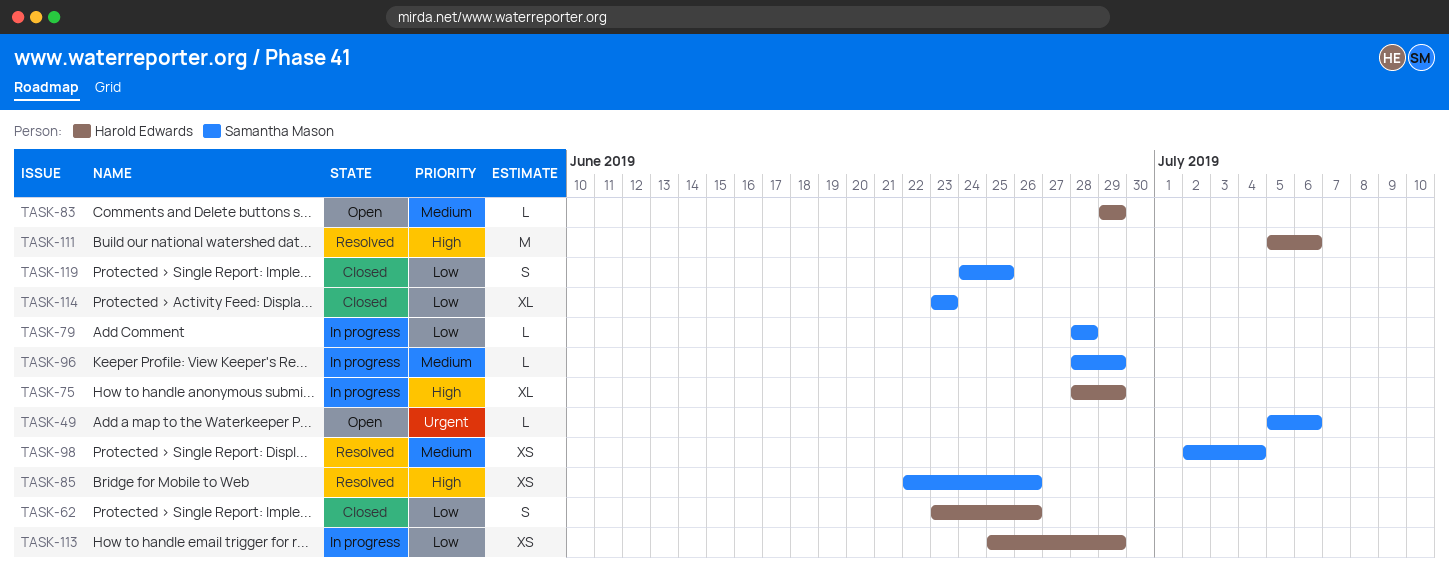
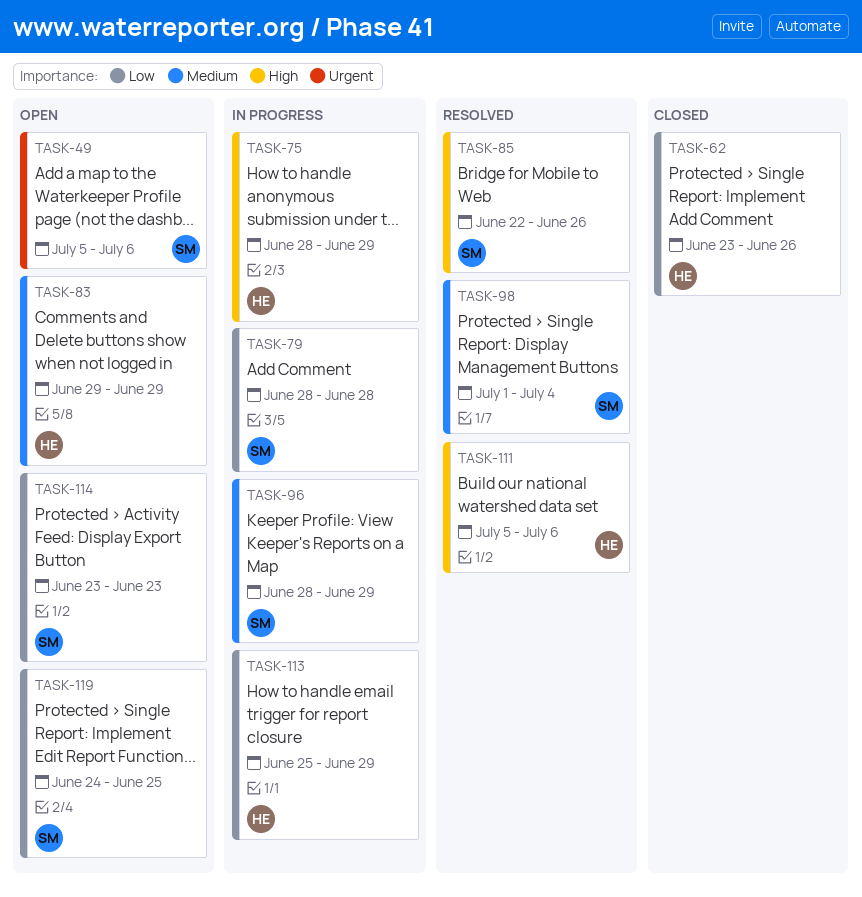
TASK-98, start: Jul 2 -> Jul 1
TASK-114, status: Closed -> Open
TASK-119, status: Closed -> Open

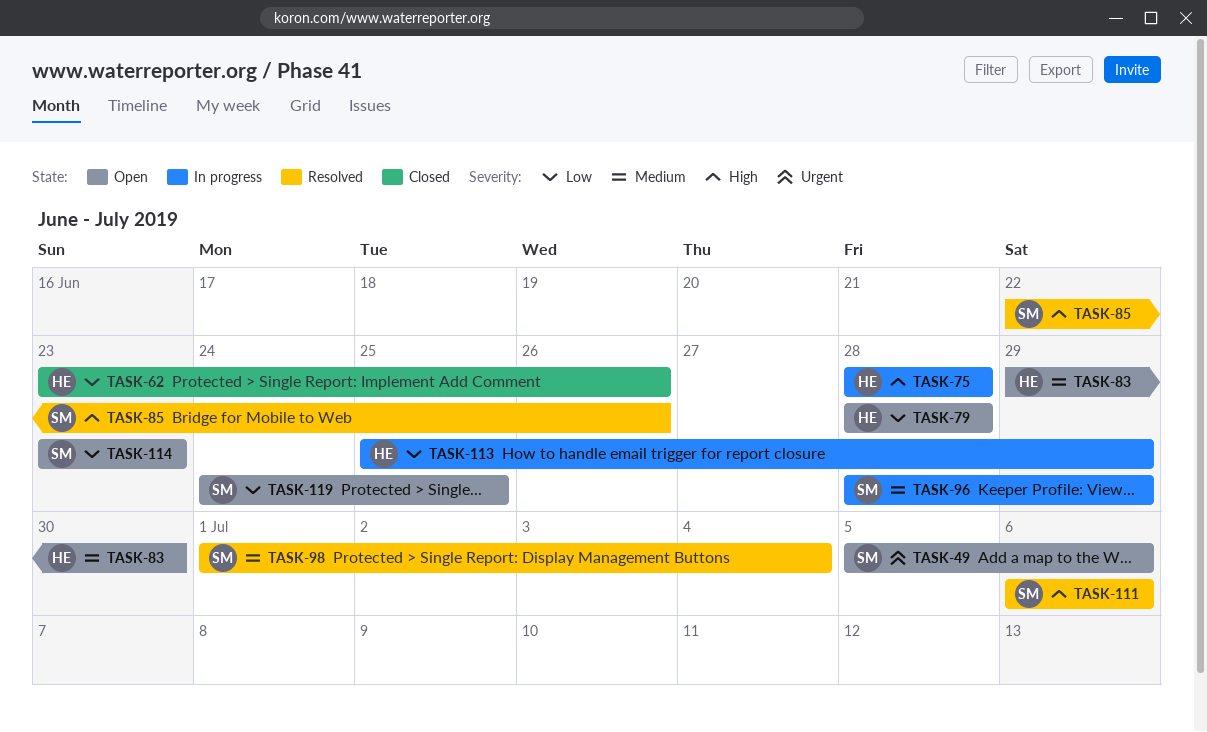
TASK-75, due: Jun 29 -> Jun 28
TASK-79, status: In progress -> Open
TASK-79, owner: SM -> HE
TASK-83, due: Jun 29 -> Jun 30
TASK-111, owner: HE -> SM
TASK-111, start: Jul 5 -> Jul 6

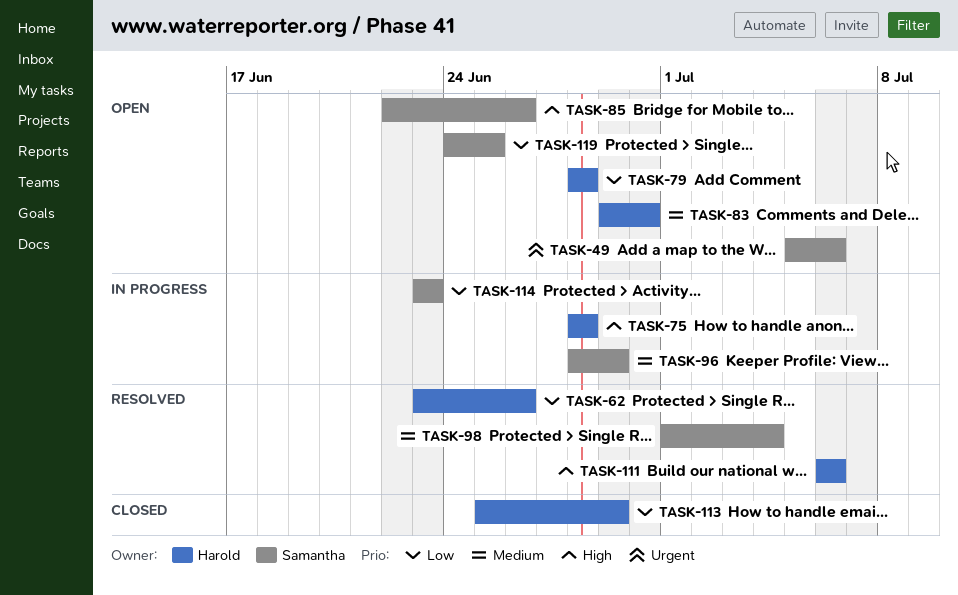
TASK-62, status: Closed -> Resolved
TASK-85, status: Resolved -> Open
TASK-111, owner: Samantha -> Harold
TASK-113, status: In progress -> Closed
TASK-114, status: Open -> In progress

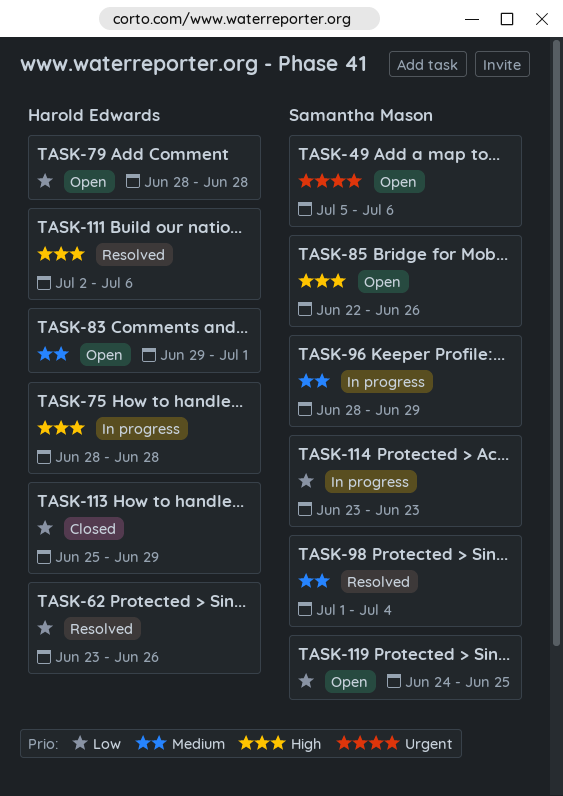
TASK-83, due: Jun 30 -> Jul 1
TASK-111, start: Jul 6 -> Jul 2

